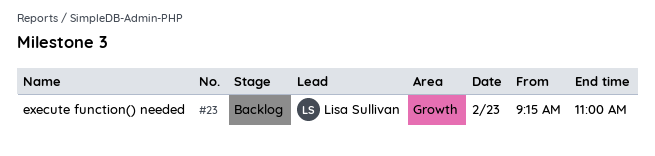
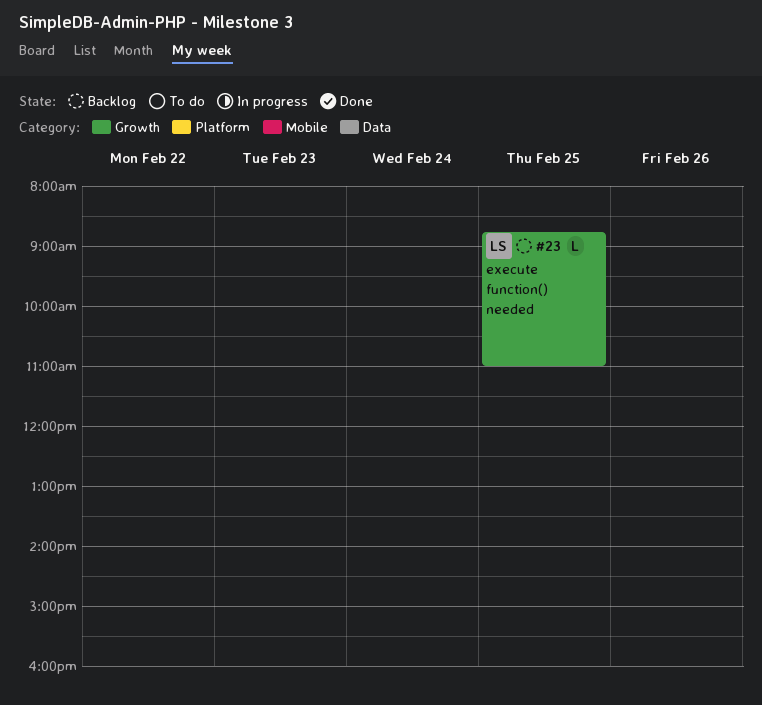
#23, day: Feb 23 -> Feb 25
#23, begins: 09:15 -> 08:45

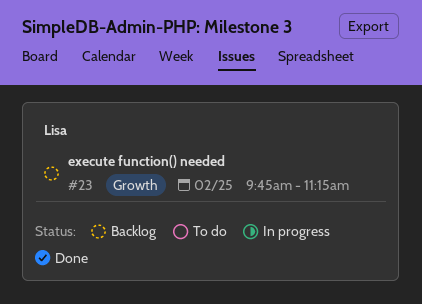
#23, begins: 08:45 -> 09:45
#23, ends: 11:00 -> 11:15

